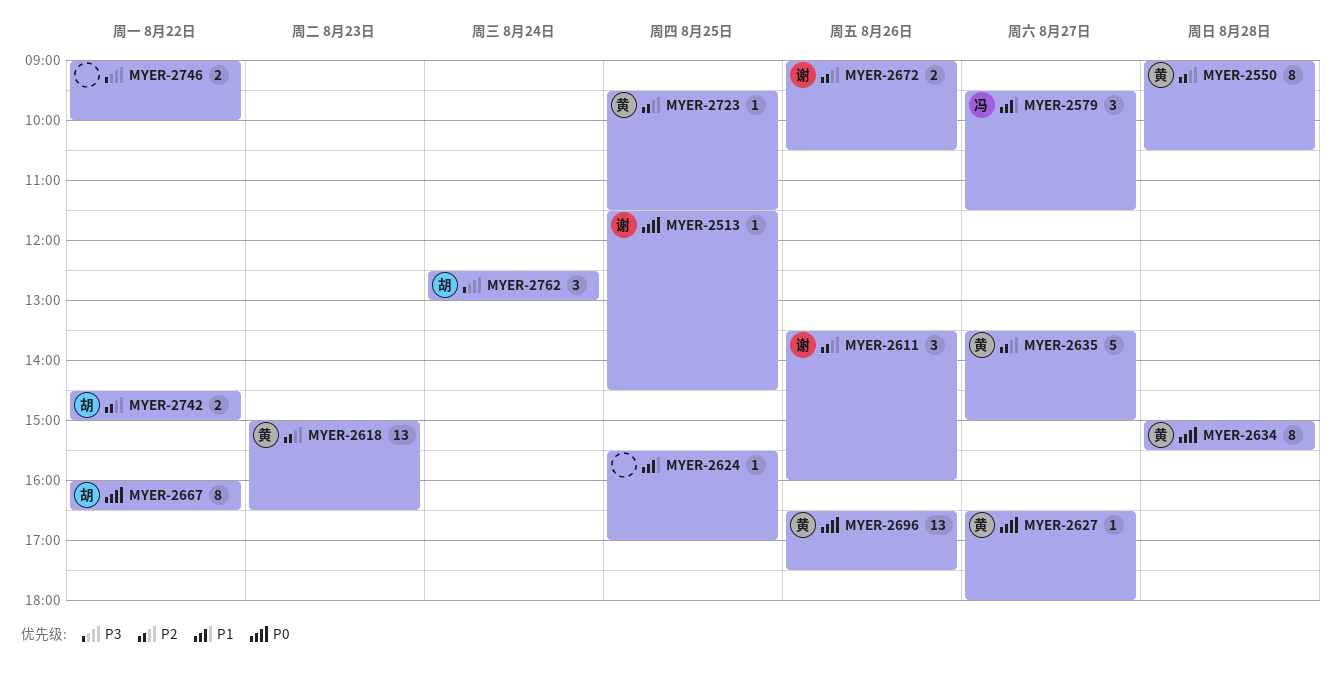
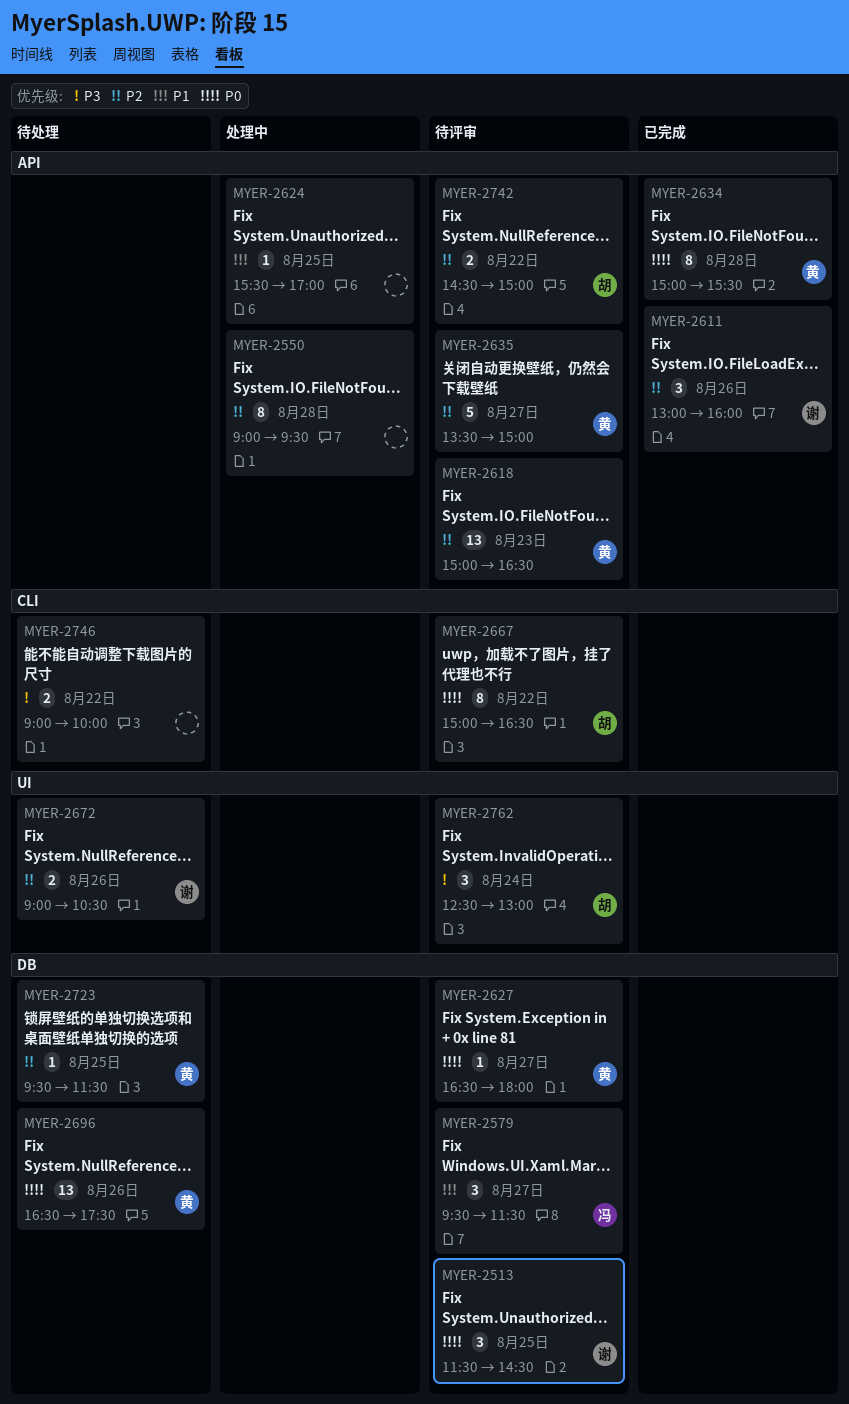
MYER-2513, estimate: 1 -> 3
MYER-2550, owner: 黄 -> none
MYER-2550, ends: 10:30 -> 09:30
MYER-2611, begins: 13:30 -> 13:00
MYER-2667, begins: 16:00 -> 15:00

